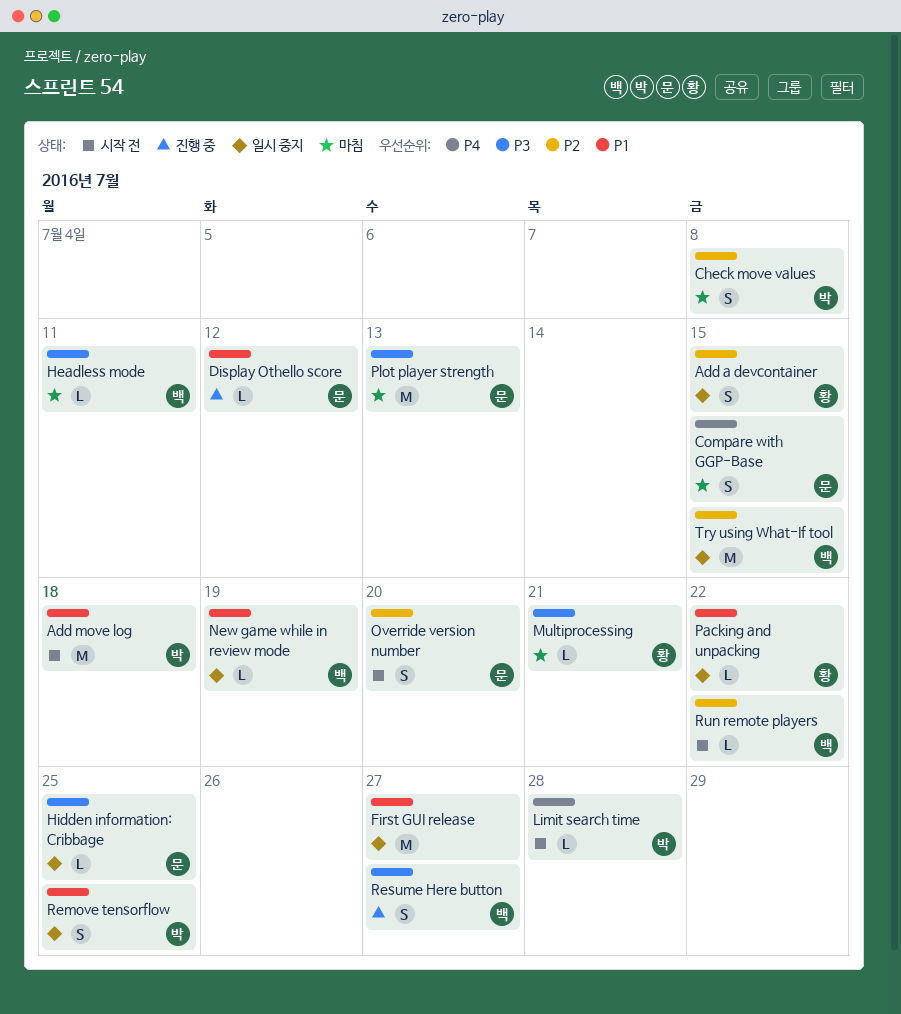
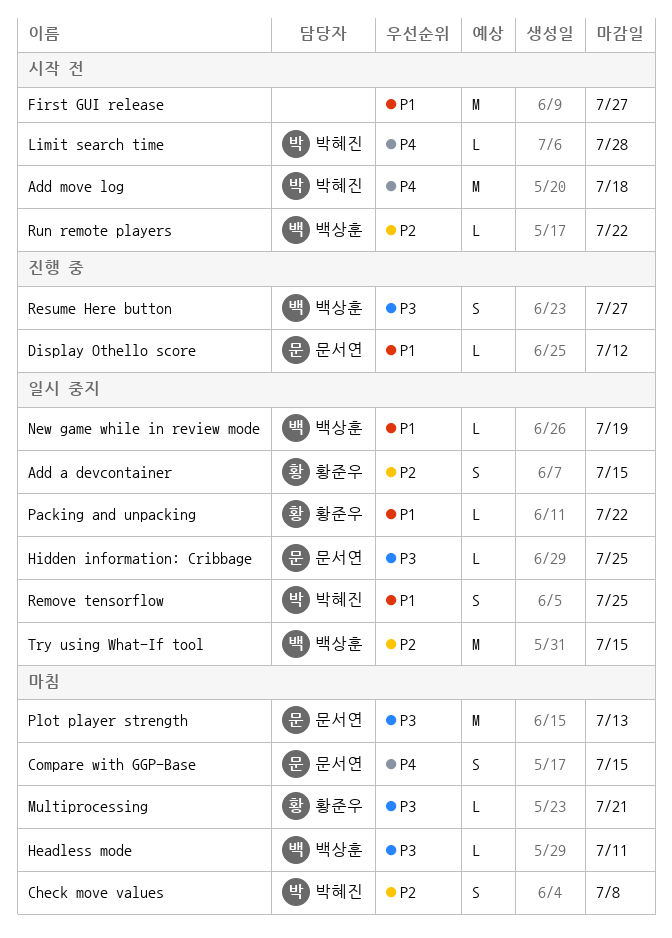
Add move log, priority: P1 -> P4
First GUI release, status: 일시 중지 -> 시작 전
Override version number: present -> none

